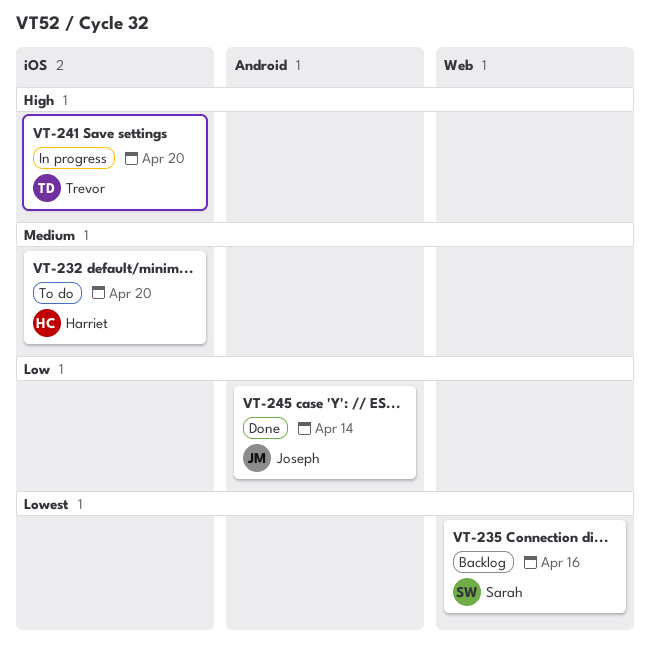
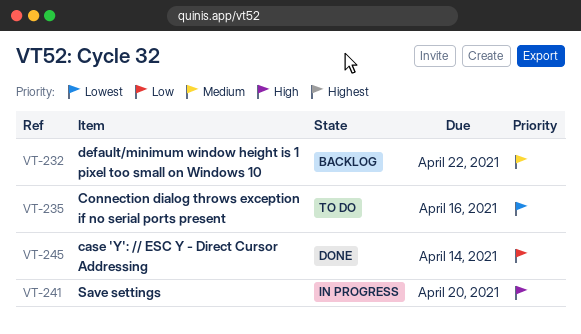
VT-232, status: To do -> Backlog
VT-232, due: Apr 20 -> Apr 22
VT-235, status: Backlog -> To do

